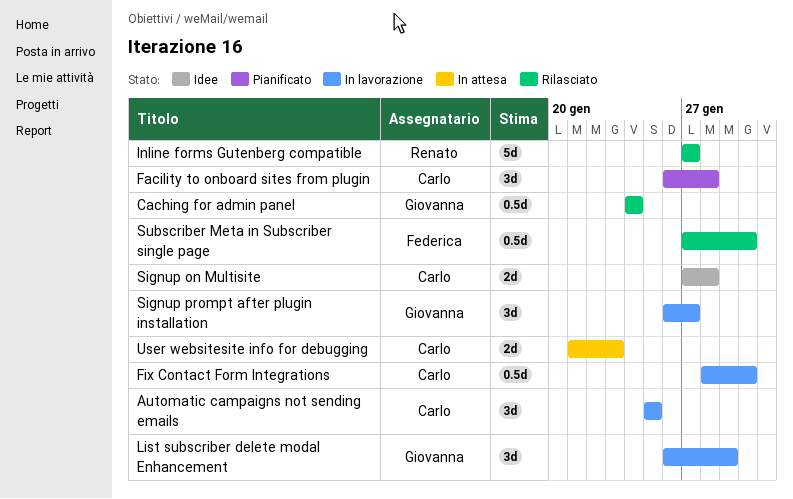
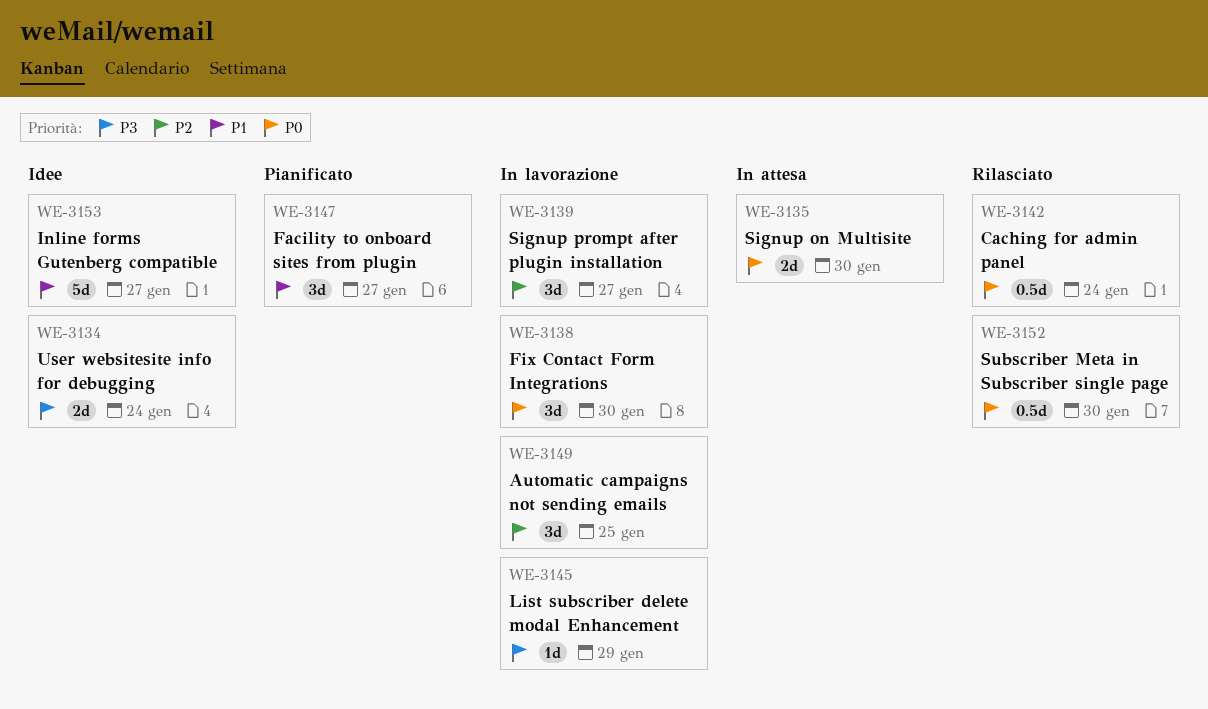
Facility to onboard sites from plugin, due: Jan 28 -> Jan 27
Fix Contact Form Integrations, estimate: 0.5d -> 3d
Inline forms Gutenberg compatible, status: Rilasciato -> Idee
List subscriber delete modal Enhancement, estimate: 3d -> 1d
Signup on Multisite, status: Idee -> In attesa
Signup on Multisite, due: Jan 28 -> Jan 30
User websitesite info for debugging, status: In attesa -> Idee
User websitesite info for debugging, due: Jan 23 -> Jan 24

